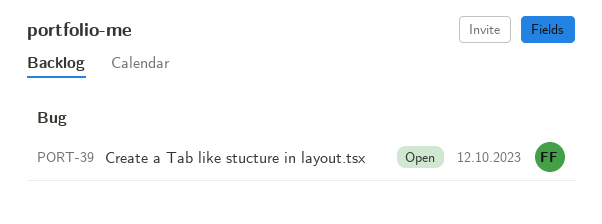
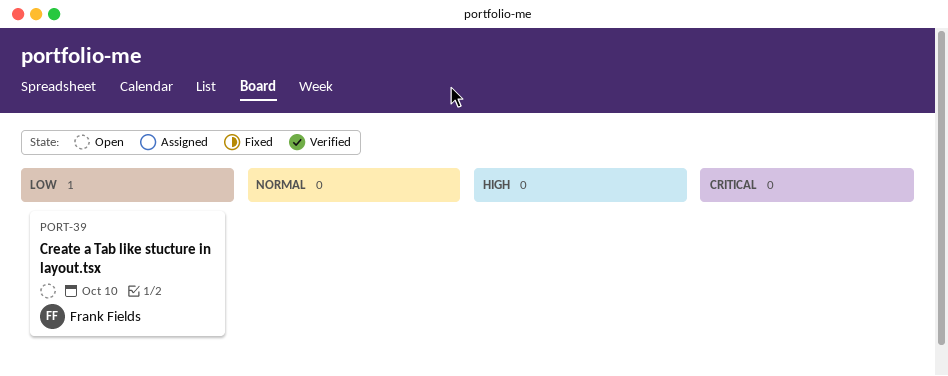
PORT-39, due: Oct 12 -> Oct 10

